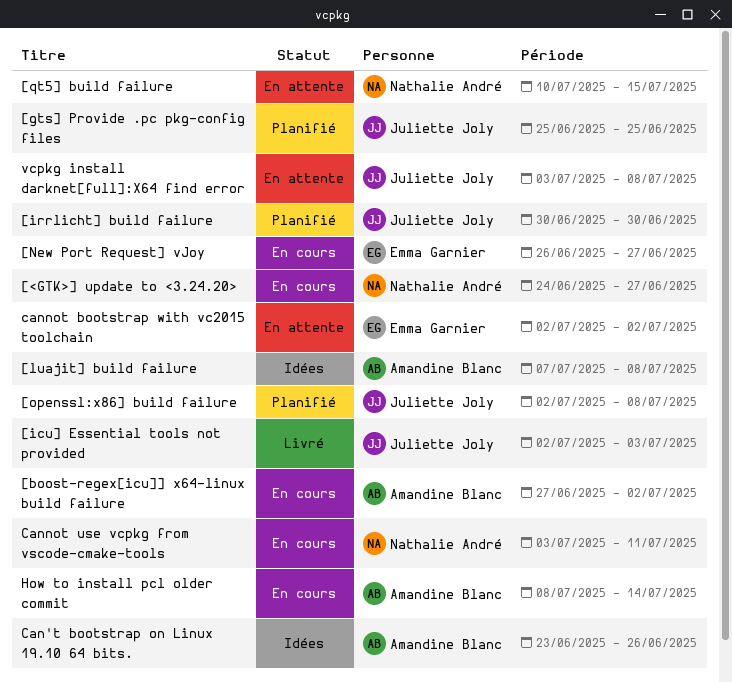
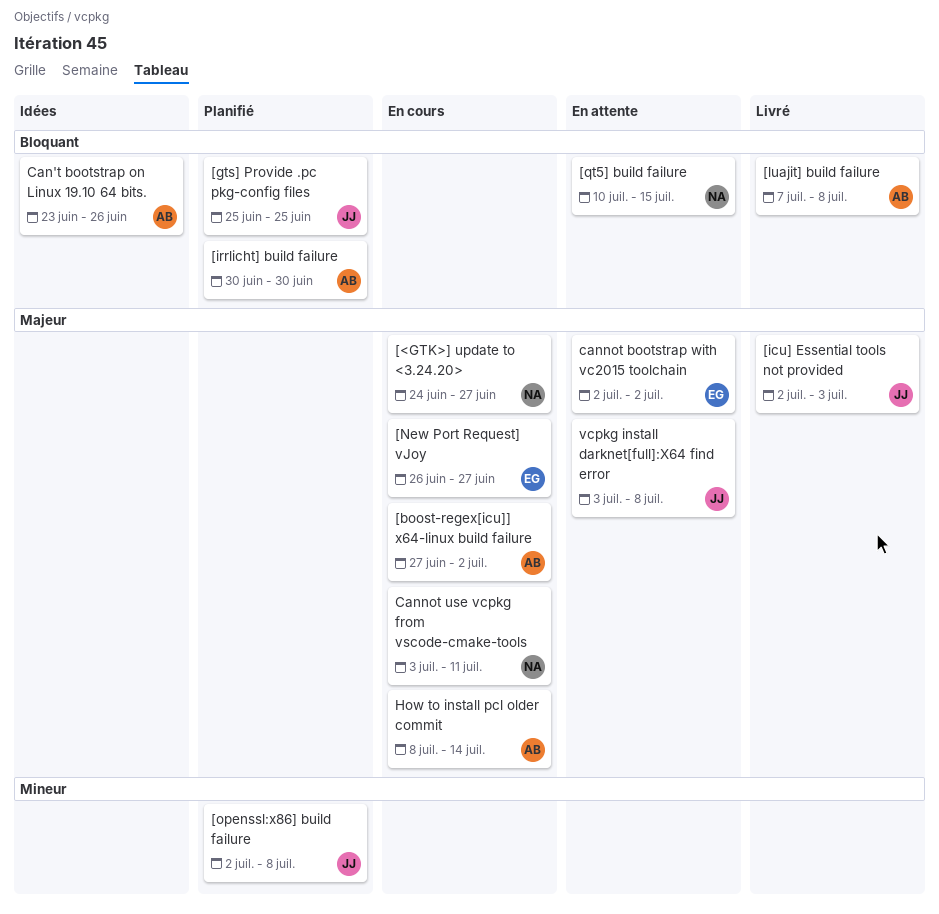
[irrlicht] build failure, owner: Juliette Joly -> Amandine Blanc
[luajit] build failure, status: Idées -> Livré

